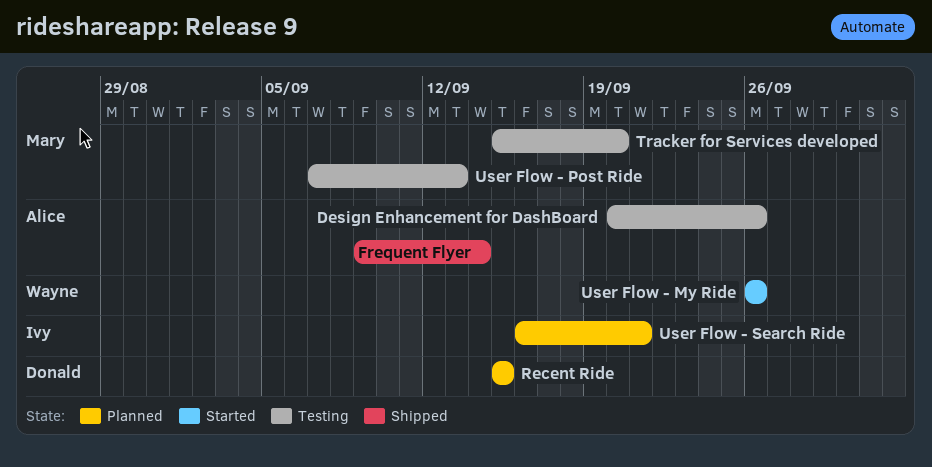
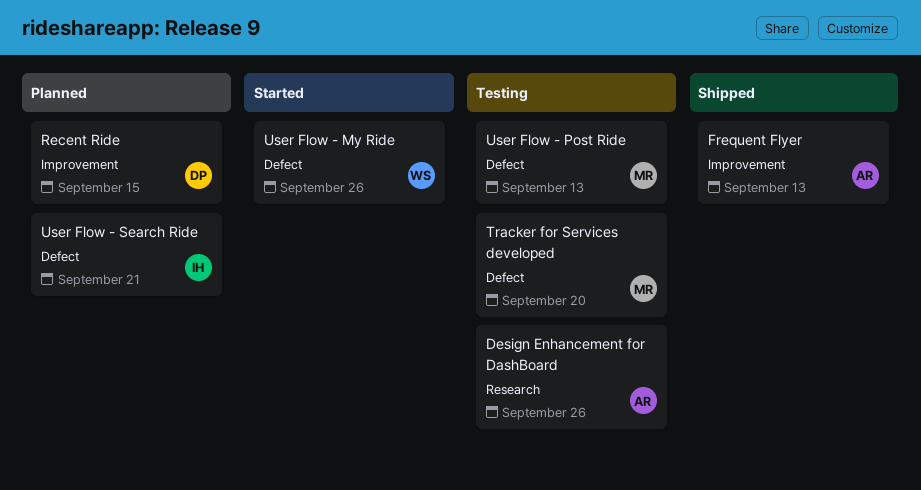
Frequent Flyer, due: Sep 14 -> Sep 13

